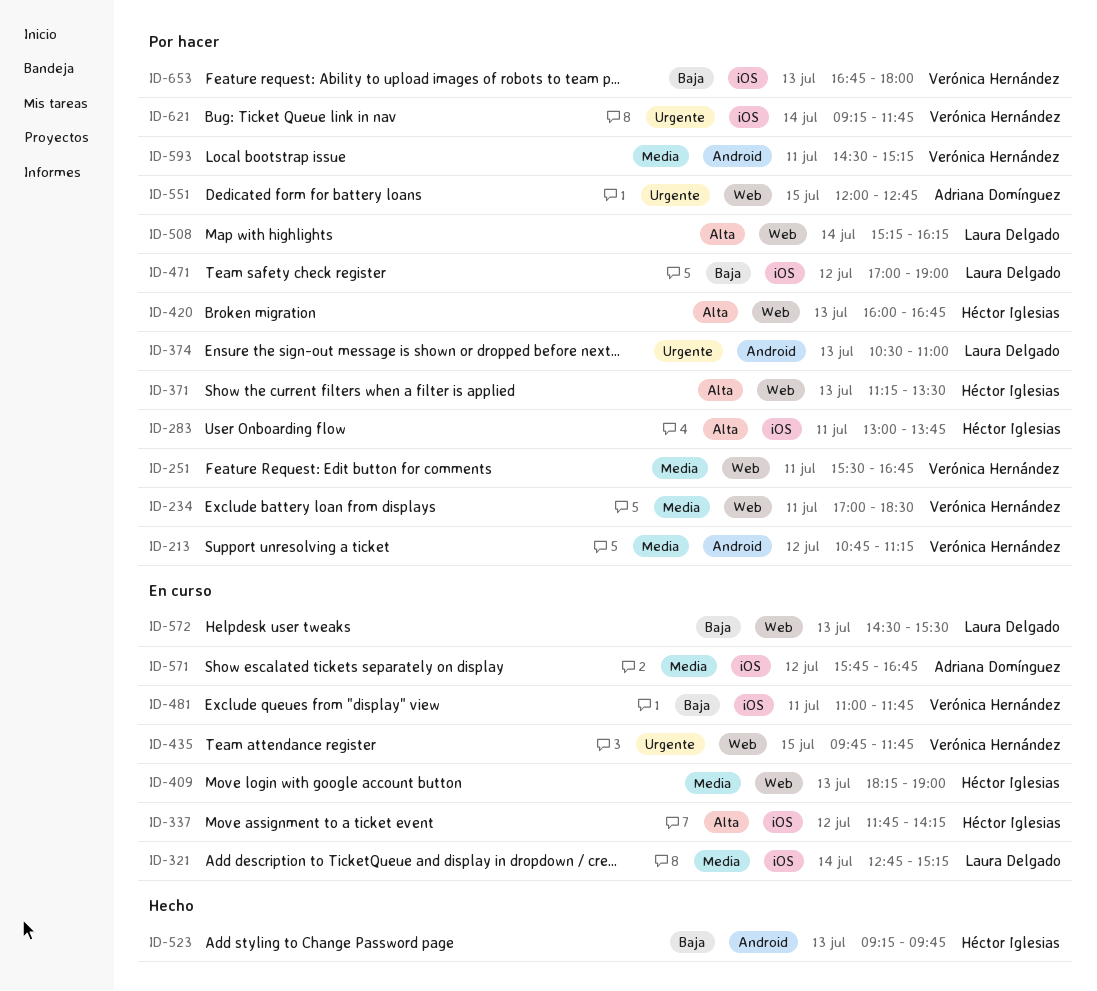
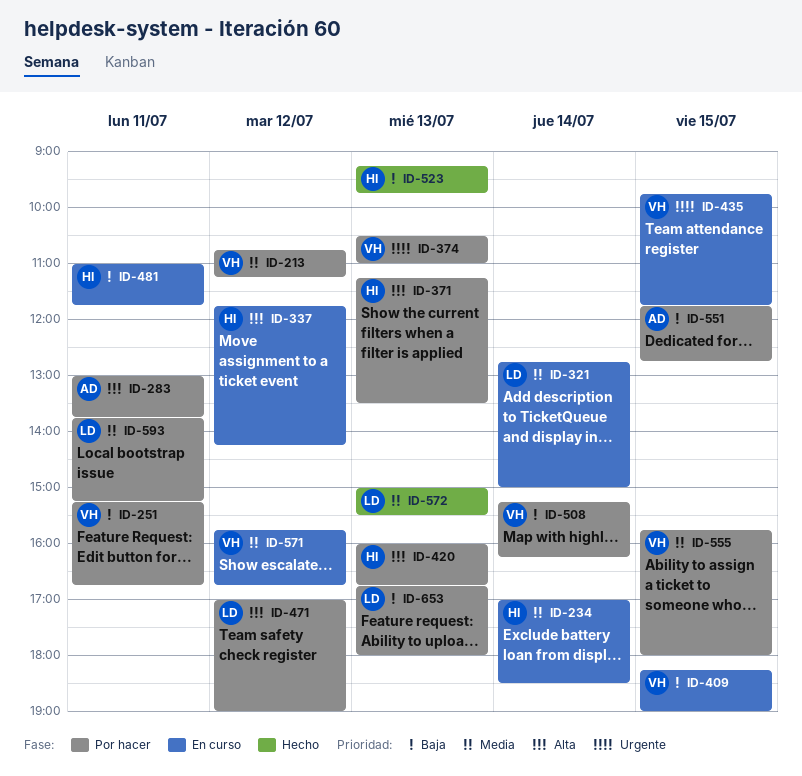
ID-234, status: Por hacer -> En curso
ID-234, owner: Verónica Hernández -> Héctor Iglesias
ID-234, day: Jul 11 -> Jul 14
ID-251, priority: Media -> Baja
ID-251, begins: 15:30 -> 15:15
ID-283, owner: Héctor Iglesias -> Adriana Domínguez
ID-321, ends: 15:15 -> 15:00
ID-374, owner: Laura Delgado -> Verónica Hernández
ID-409, owner: Héctor Iglesias -> Verónica Hernández
ID-409, priority: Media -> Baja
ID-409, day: Jul 13 -> Jul 15
ID-471, priority: Baja -> Alta
ID-481, owner: Verónica Hernández -> Héctor Iglesias
ID-508, owner: Laura Delgado -> Verónica Hernández
ID-508, priority: Alta -> Baja
ID-551, priority: Urgente -> Baja
ID-551, begins: 12:00 -> 11:45
ID-555: none -> present
ID-571, owner: Adriana Domínguez -> Verónica Hernández
ID-572, status: En curso -> Hecho
ID-572, priority: Baja -> Media
ID-572, begins: 14:30 -> 15:00
ID-593, owner: Verónica Hernández -> Laura Delgado
ID-593, begins: 14:30 -> 13:45
ID-621: present -> none
ID-653, owner: Verónica Hernández -> Laura Delgado

